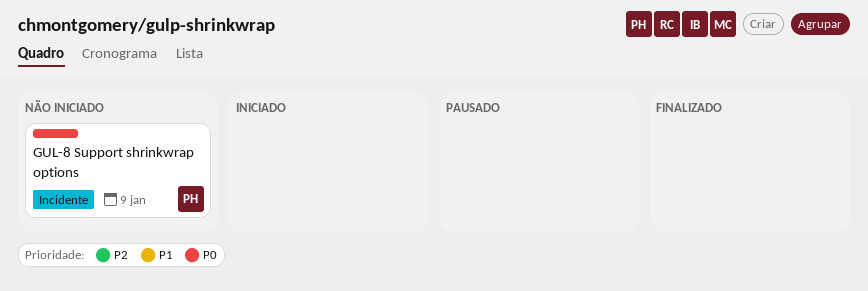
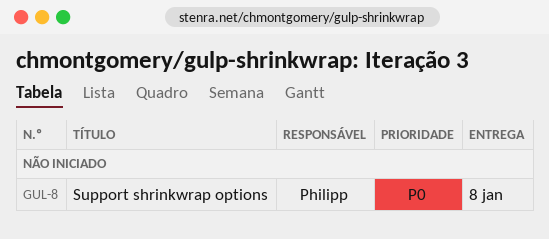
GUL-8, due: Jan 9 -> Jan 8

